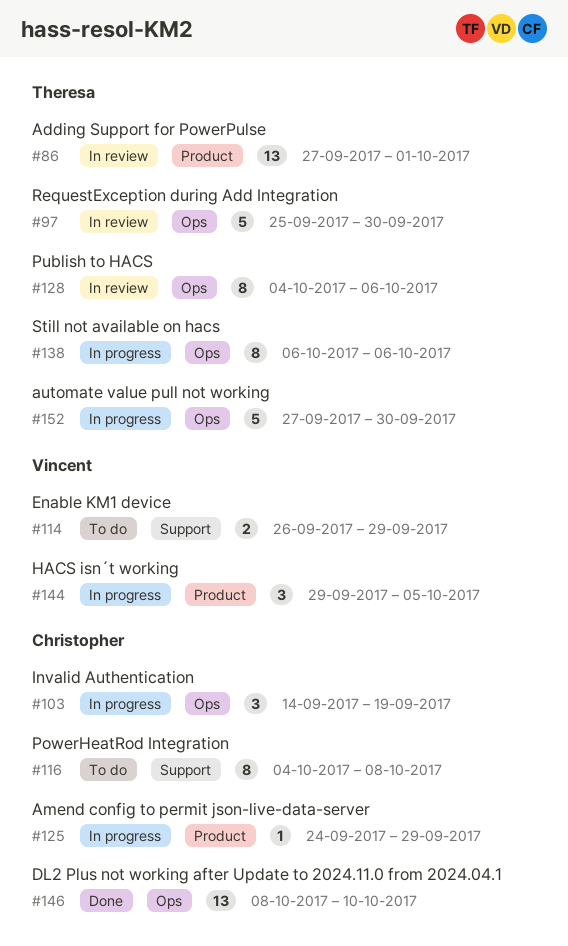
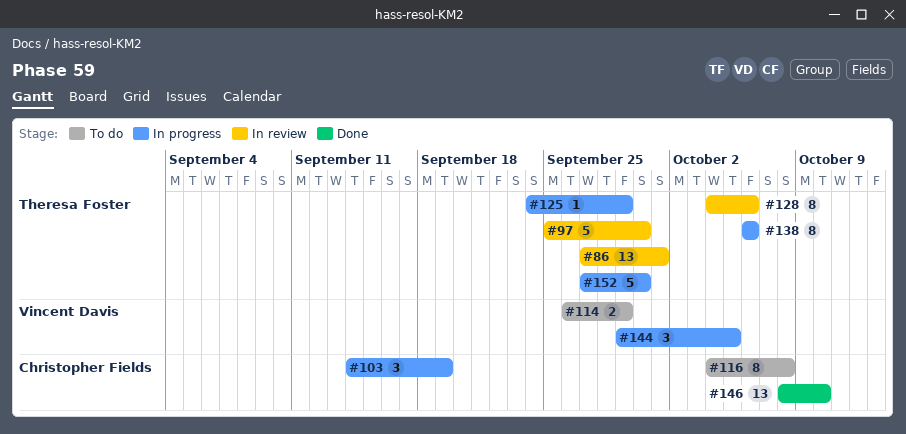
#125, owner: Christopher Fields -> Theresa Foster

